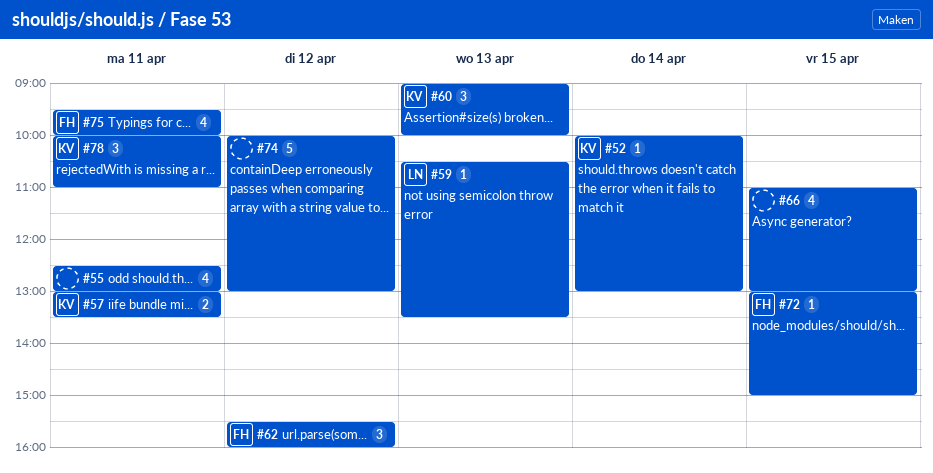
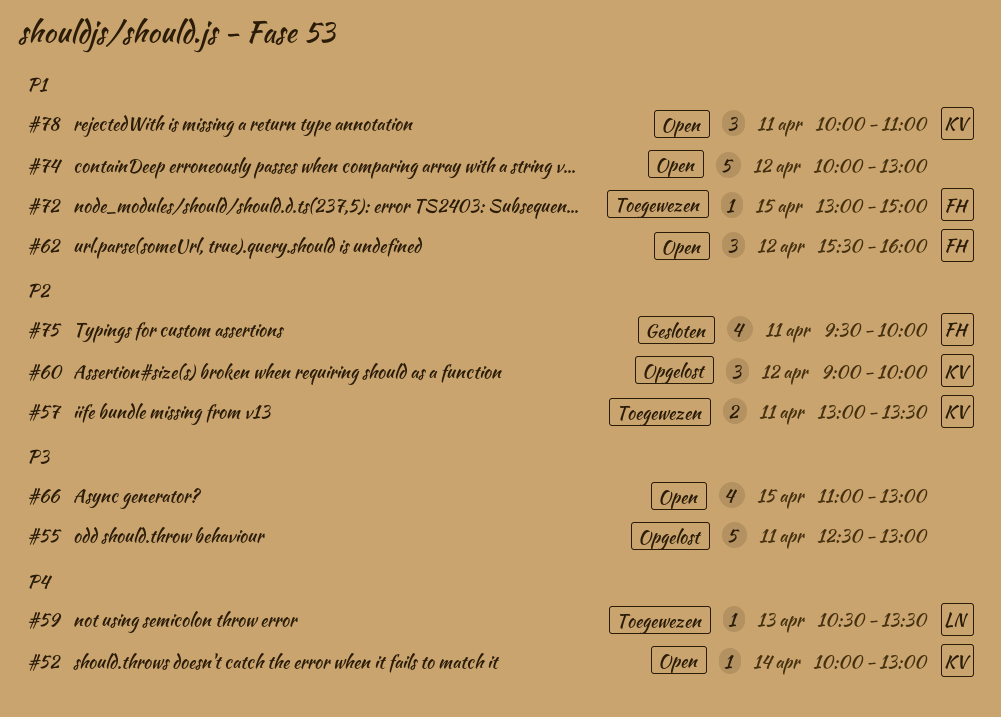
#55, estimate: 4 -> 5
#60, day: Apr 13 -> Apr 12

